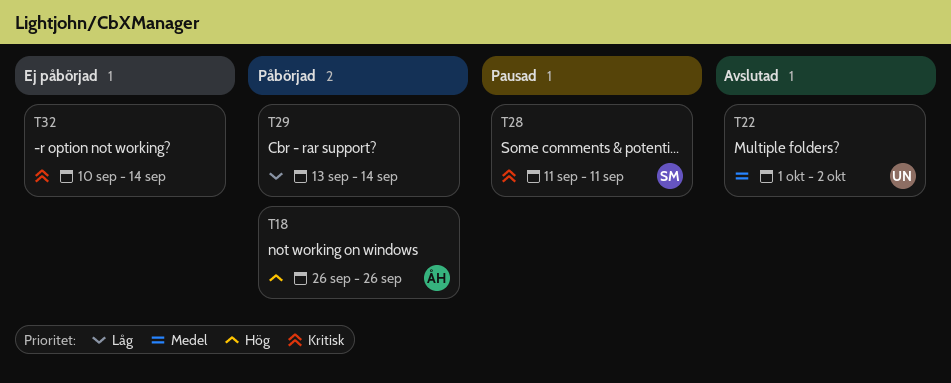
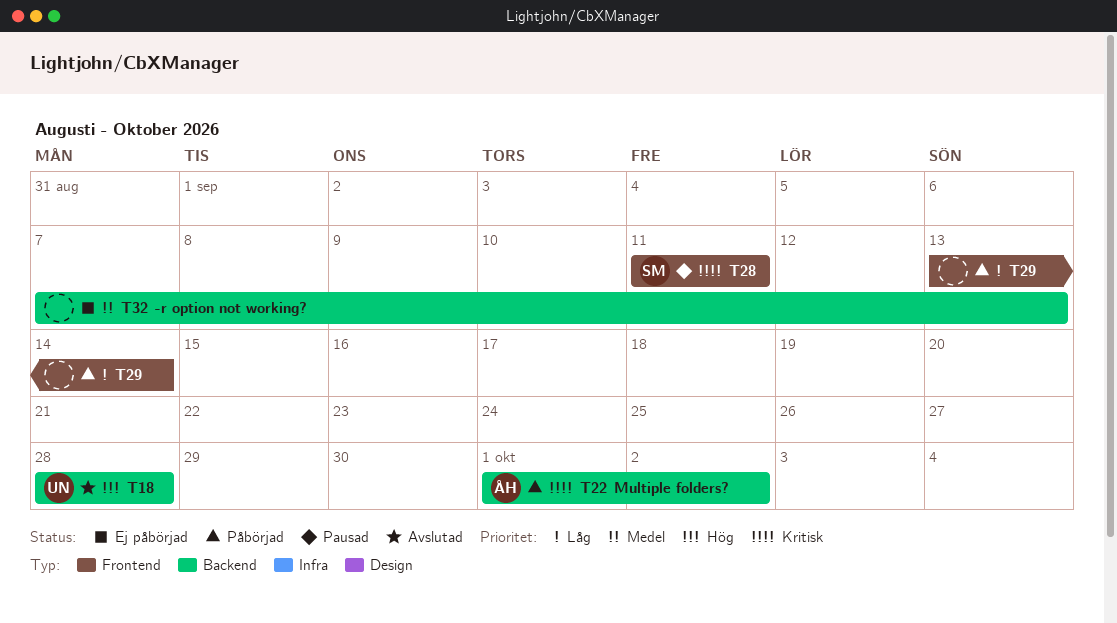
T18, status: Påbörjad -> Avslutad
T18, owner: ÅH -> UN
T18, start: Sep 26 -> Sep 28
T18, due: Sep 26 -> Sep 28
T22, status: Avslutad -> Påbörjad
T22, owner: UN -> ÅH
T22, priority: Medel -> Kritisk
T32, priority: Kritisk -> Medel
T32, start: Sep 10 -> Sep 7
T32, due: Sep 14 -> Sep 13

